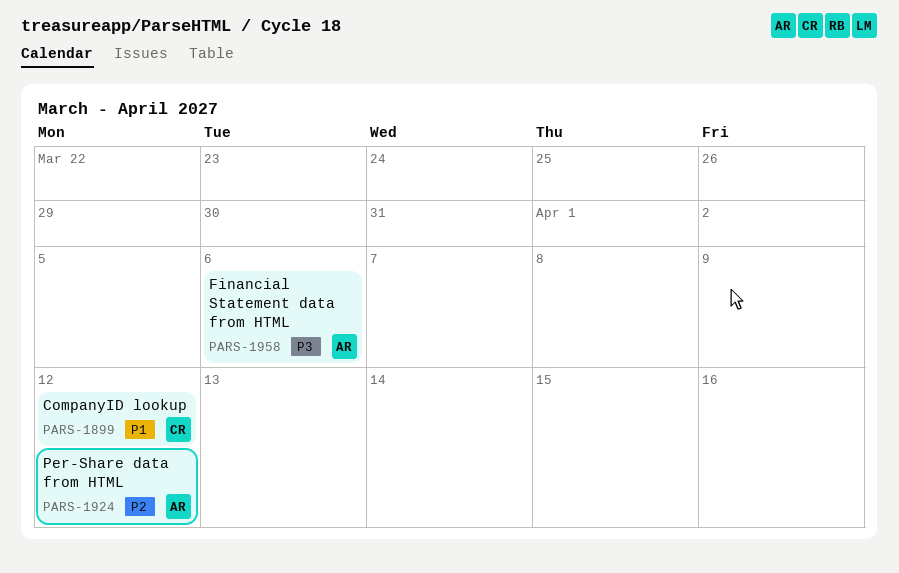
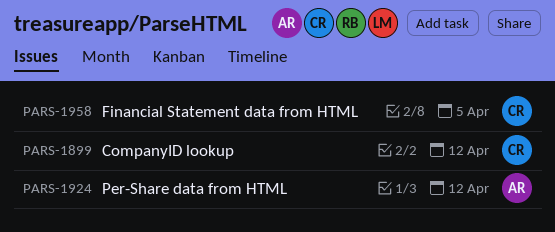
PARS-1958, owner: AR -> CR
PARS-1958, due: Apr 6 -> Apr 5

